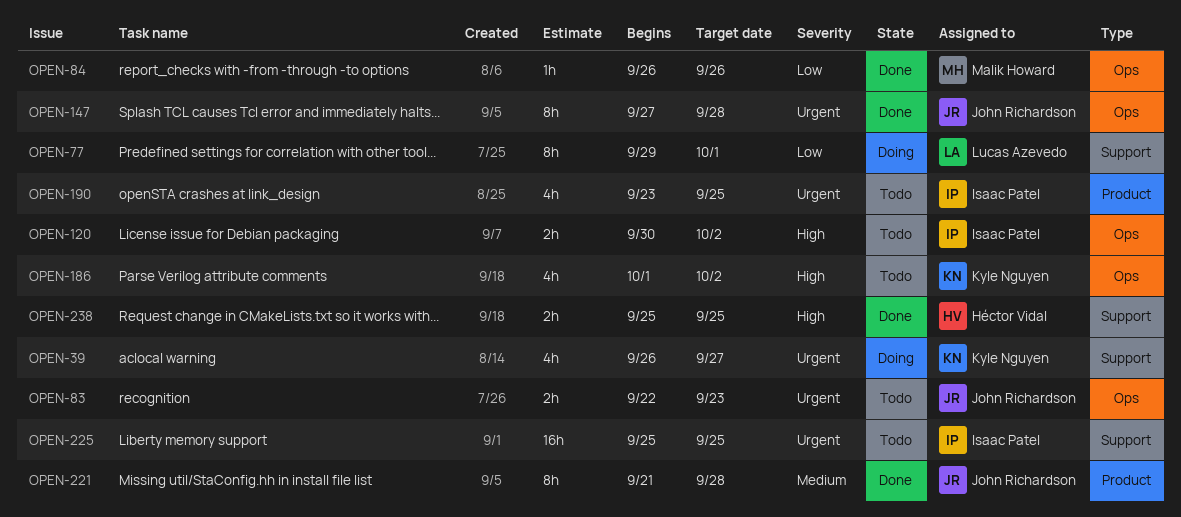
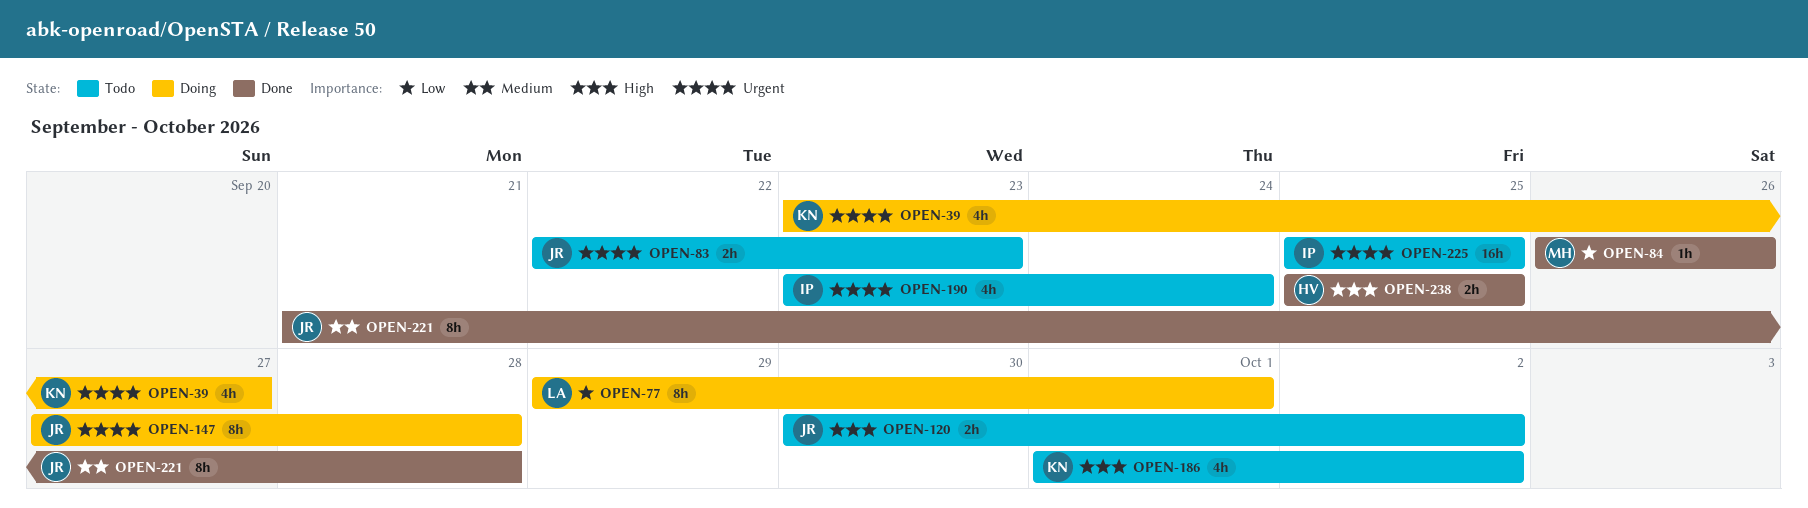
OPEN-39, start: Sep 26 -> Sep 23
OPEN-120, owner: Isaac Patel -> John Richardson
OPEN-147, status: Done -> Doing
OPEN-190, due: Sep 25 -> Sep 24

